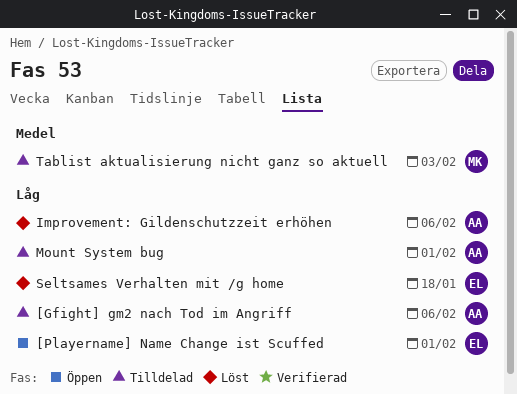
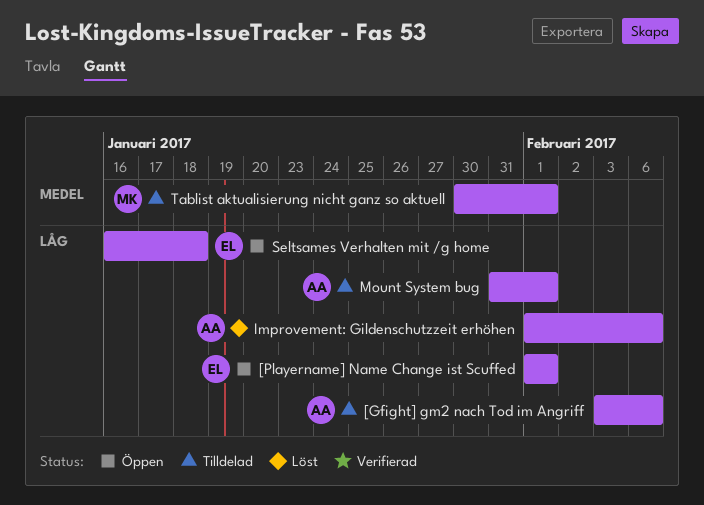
Seltsames Verhalten mit /g home, status: Löst -> Öppen
Tablist aktualisierung nicht ganz so aktuell, due: Feb 3 -> Feb 1

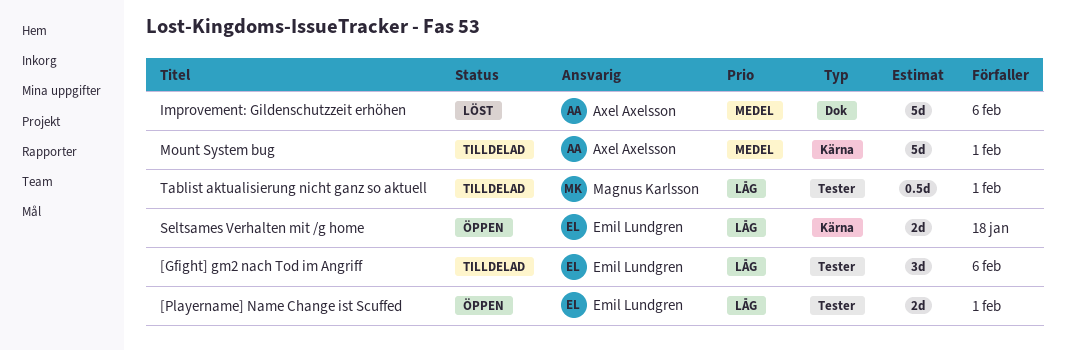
[Gfight] gm2 nach Tod im Angriff, owner: Axel Axelsson -> Emil Lundgren
Improvement: Gildenschutzzeit erhöhen, priority: Låg -> Medel
Mount System bug, priority: Låg -> Medel
Tablist aktualisierung nicht ganz so aktuell, priority: Medel -> Låg

